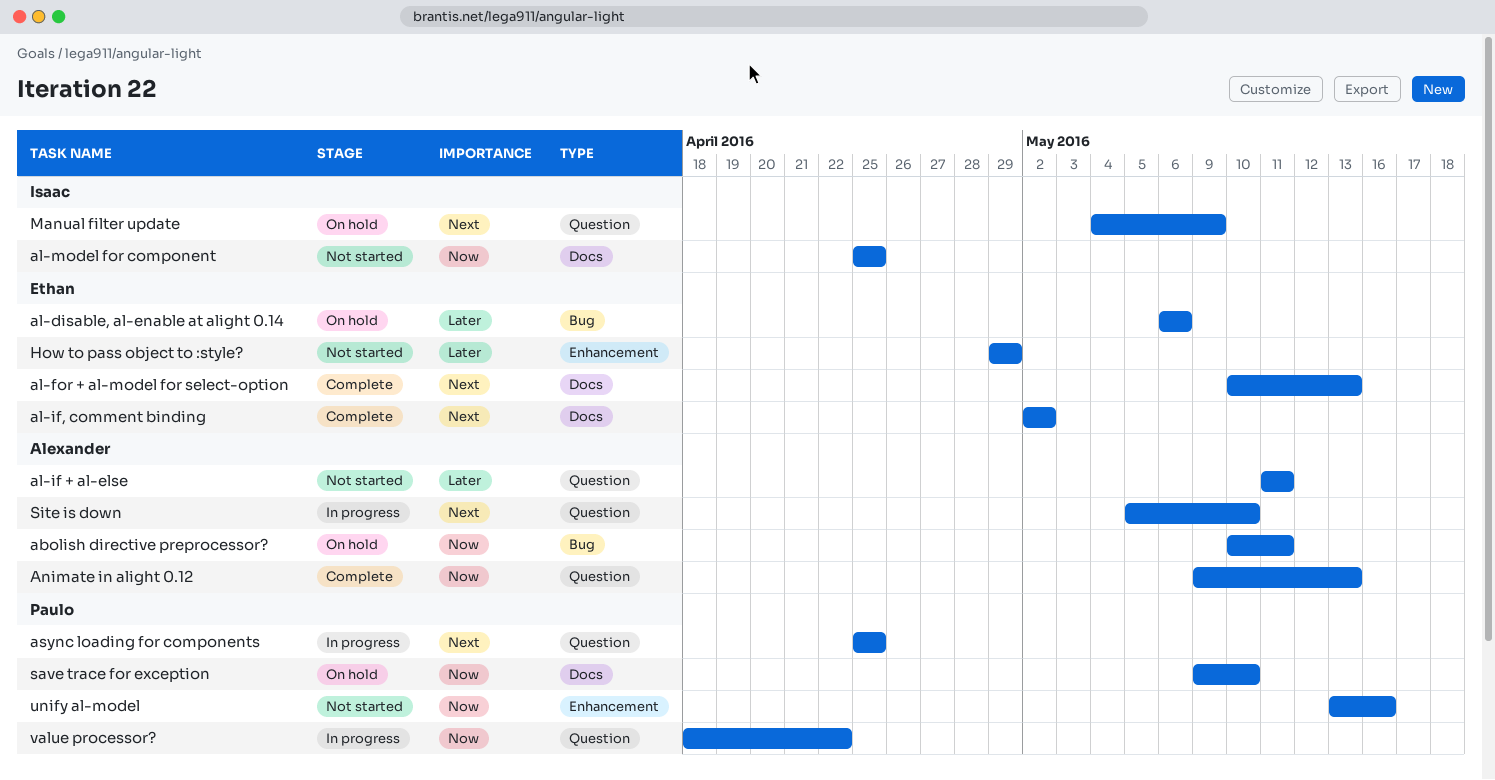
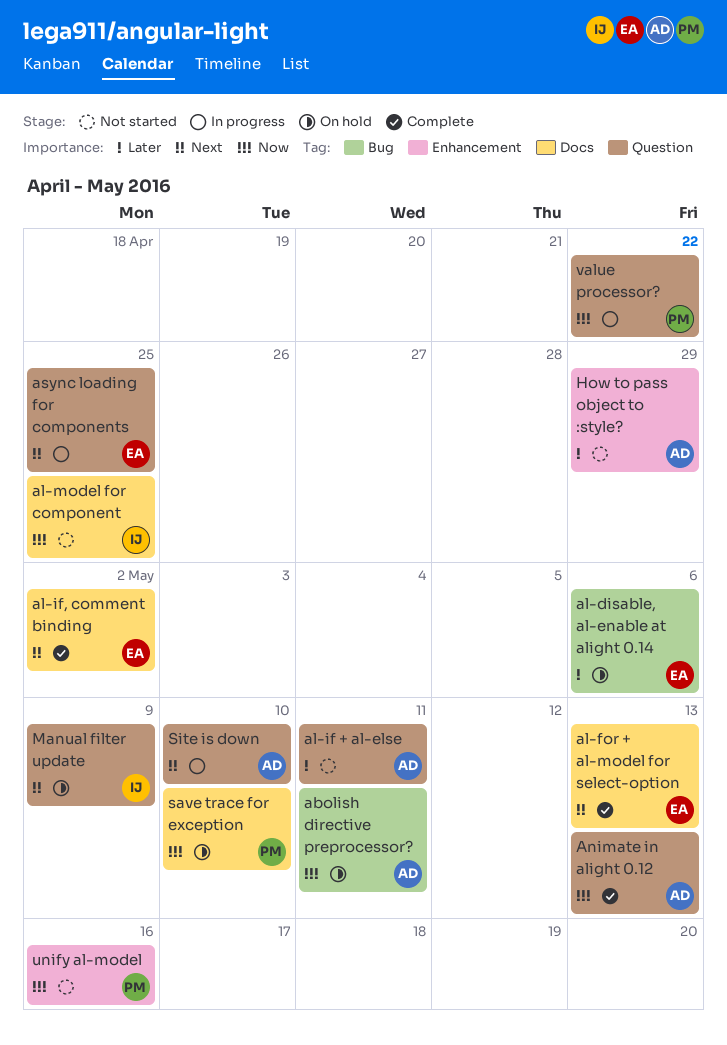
async loading for components, owner: Paulo -> Ethan
How to pass object to :style?, owner: Ethan -> Alexander

